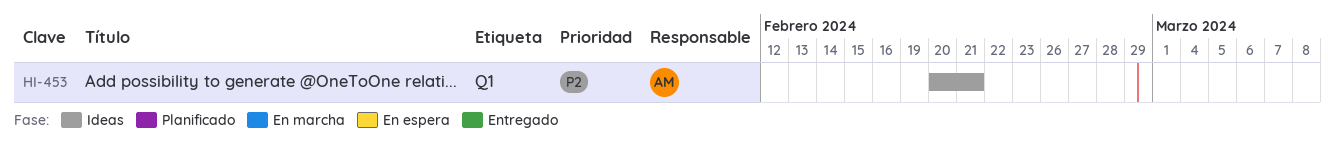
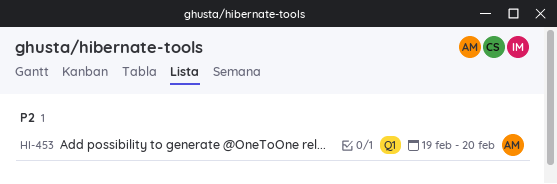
HI-453, start: Feb 20 -> Feb 19
HI-453, due: Feb 21 -> Feb 20

